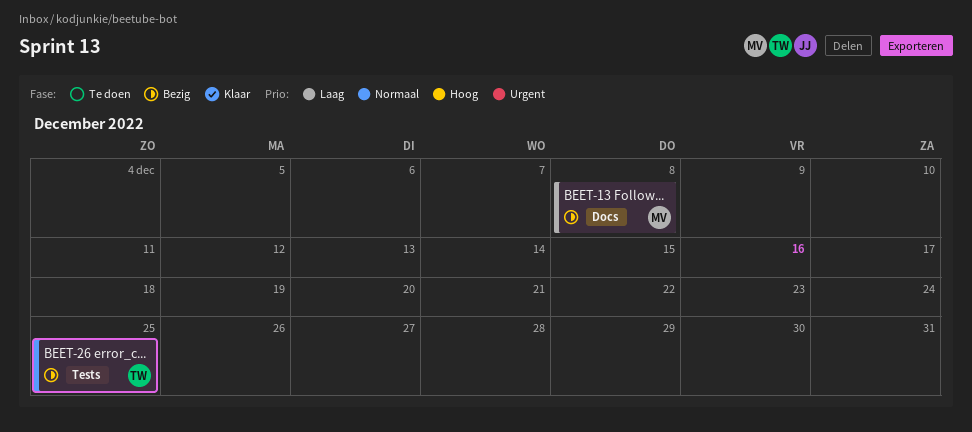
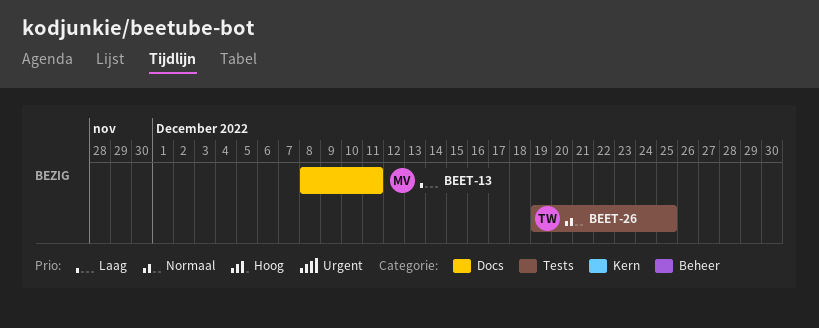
BEET-13, due: Dec 8 -> Dec 11

